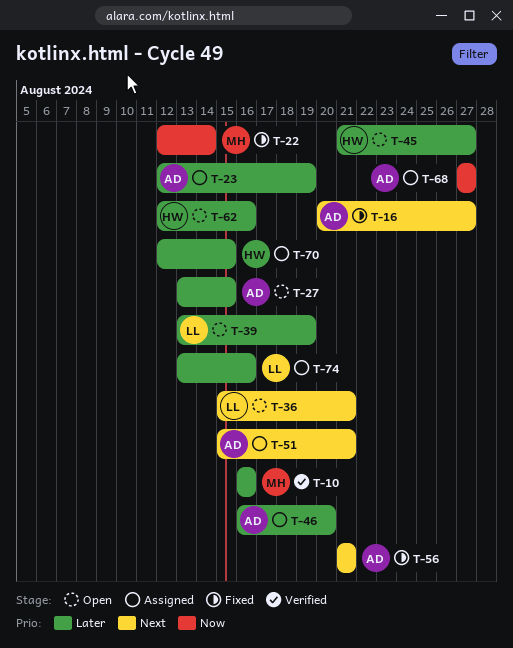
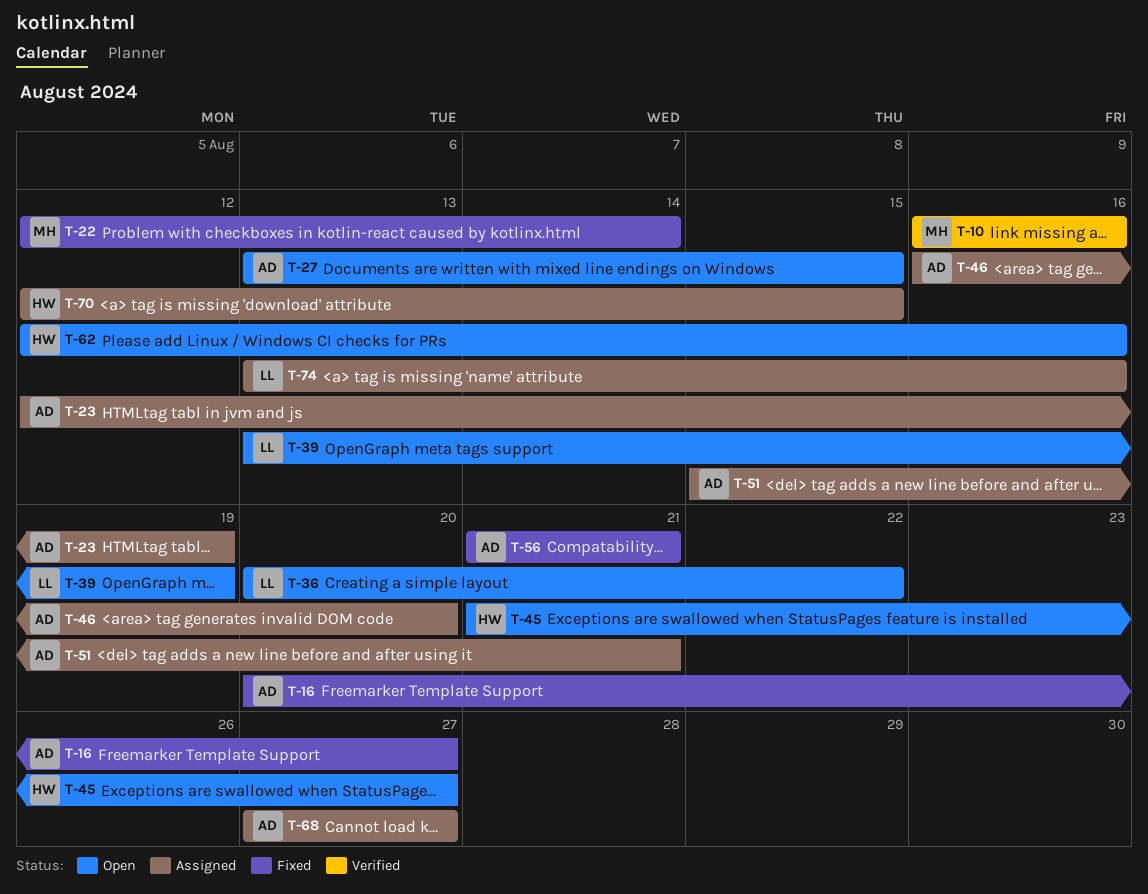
T-36, start: Aug 15 -> Aug 20
T-36, due: Aug 21 -> Aug 22

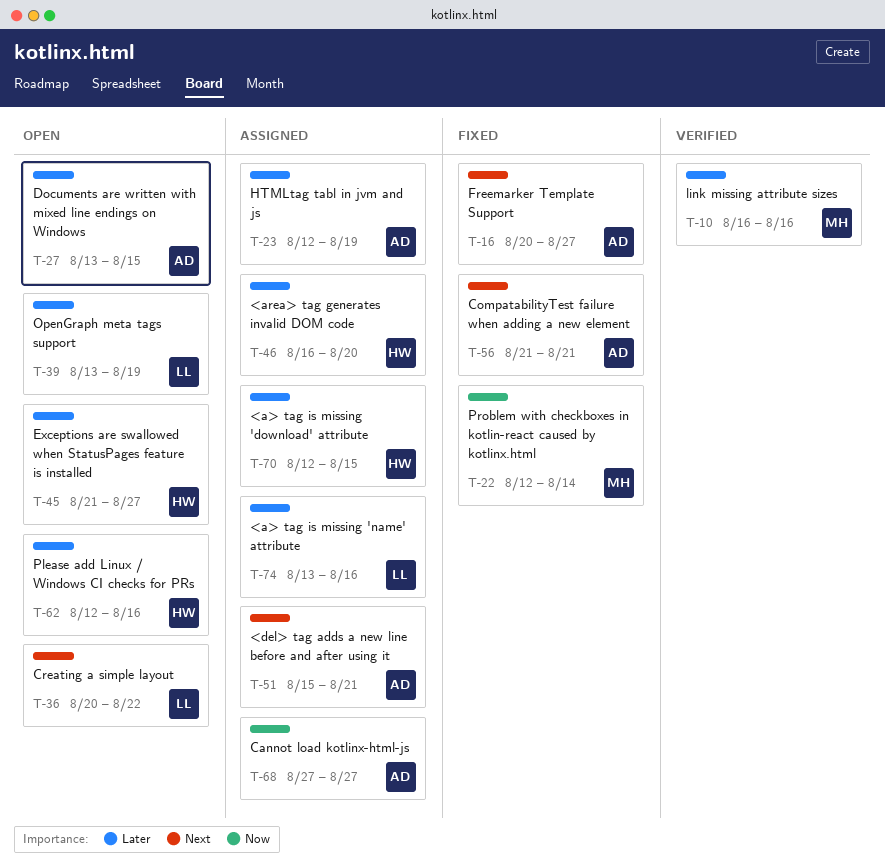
T-46, owner: AD -> HW

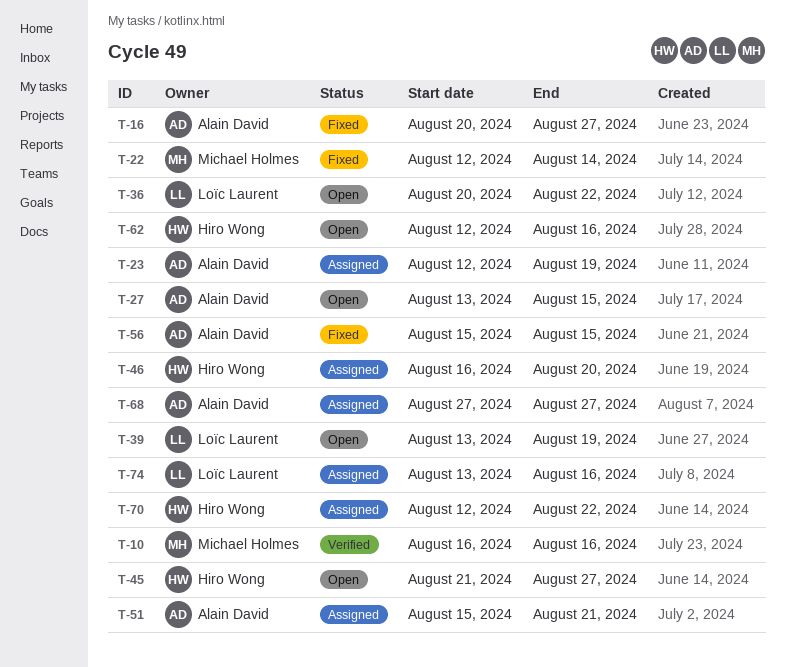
T-56, start: Aug 21 -> Aug 15
T-56, due: Aug 21 -> Aug 15
T-70, due: Aug 15 -> Aug 22

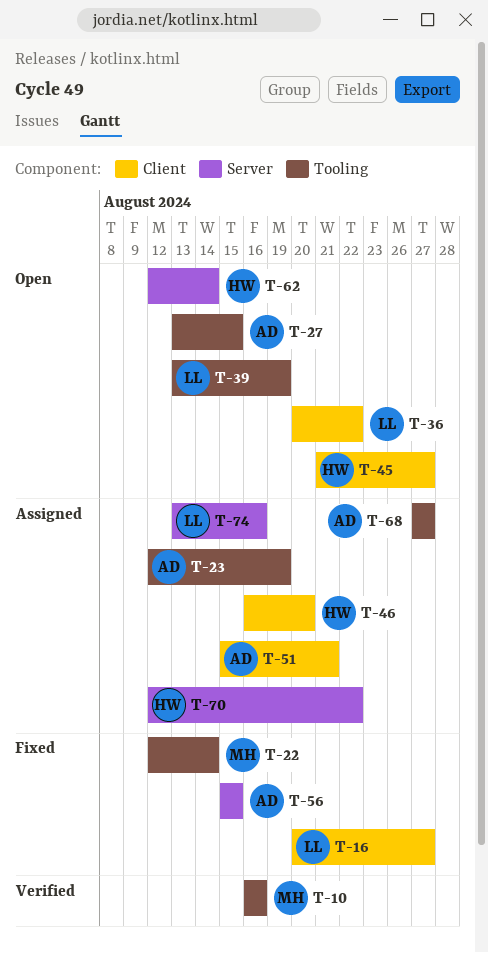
T-16, owner: Alain David -> Loïc Laurent
T-62, due: Aug 16 -> Aug 14

